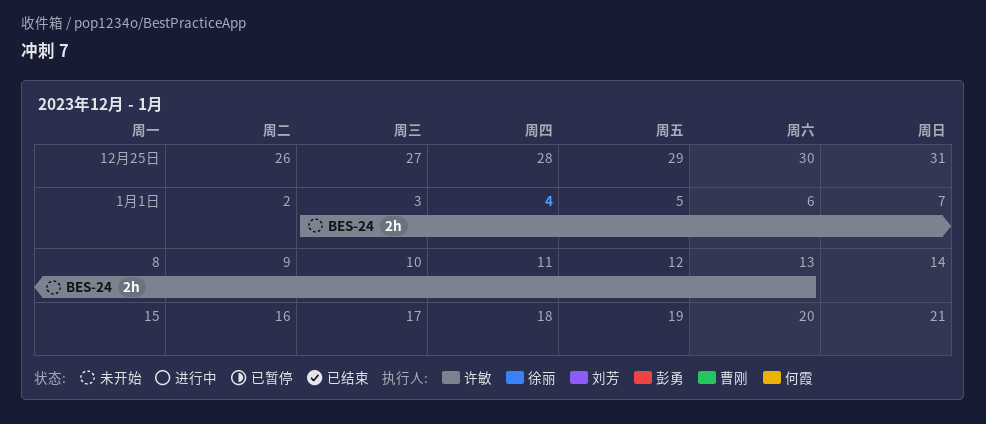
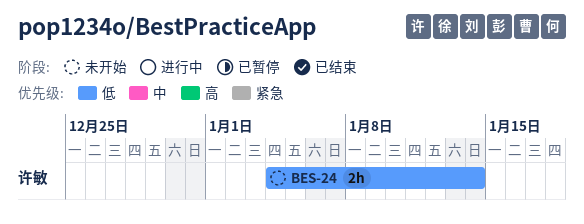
BES-24, start: Jan 3 -> Jan 4
BES-24, due: Jan 13 -> Jan 14

